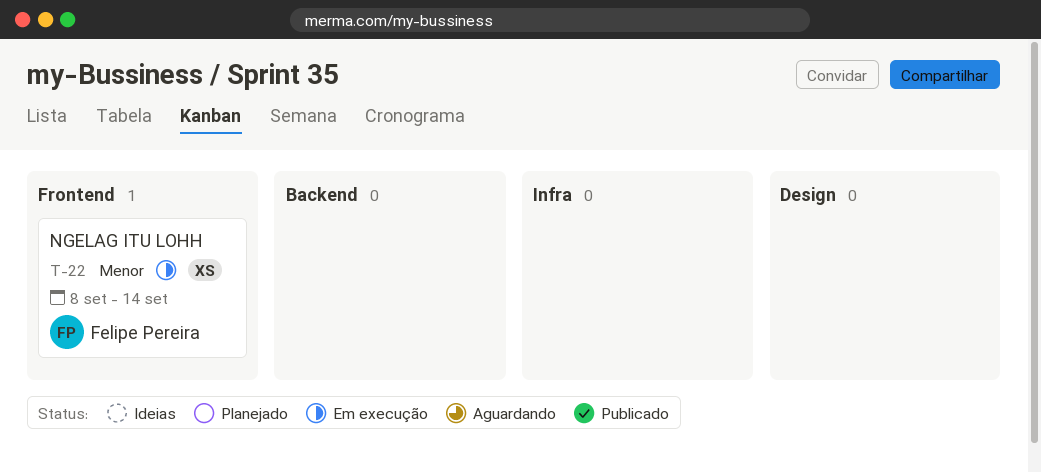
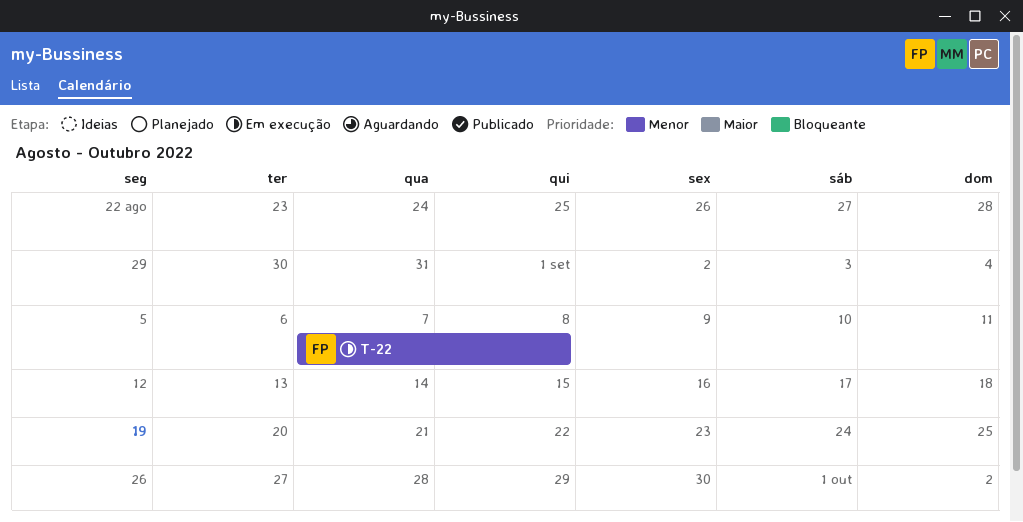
T-22, start: Sep 8 -> Sep 7
T-22, due: Sep 14 -> Sep 8

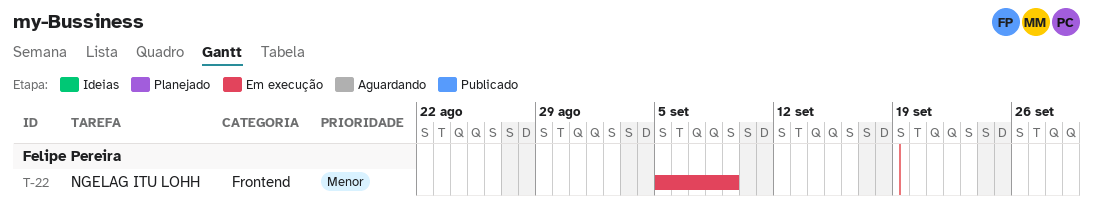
T-22, start: Sep 7 -> Sep 5
T-22, due: Sep 8 -> Sep 9

